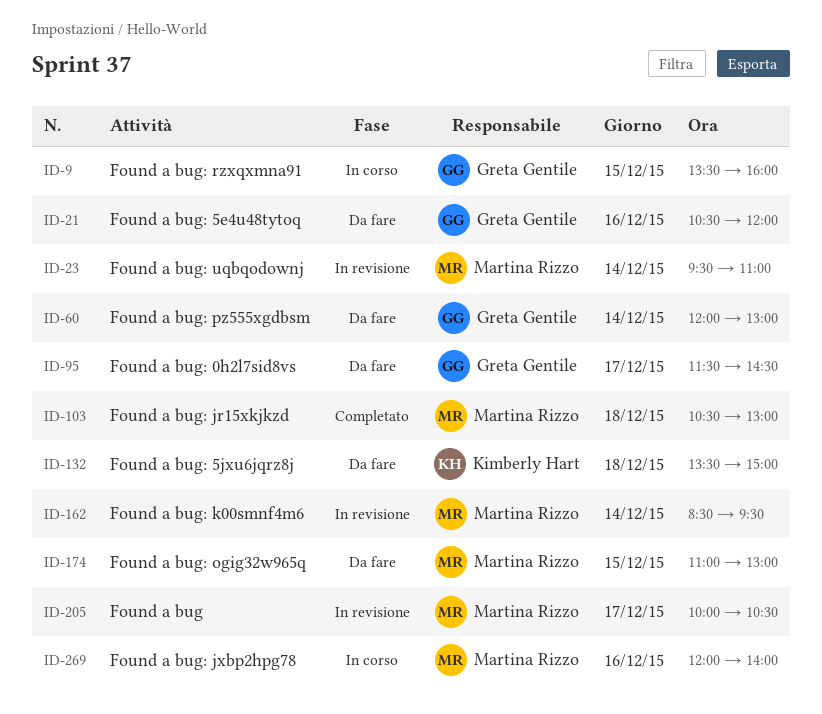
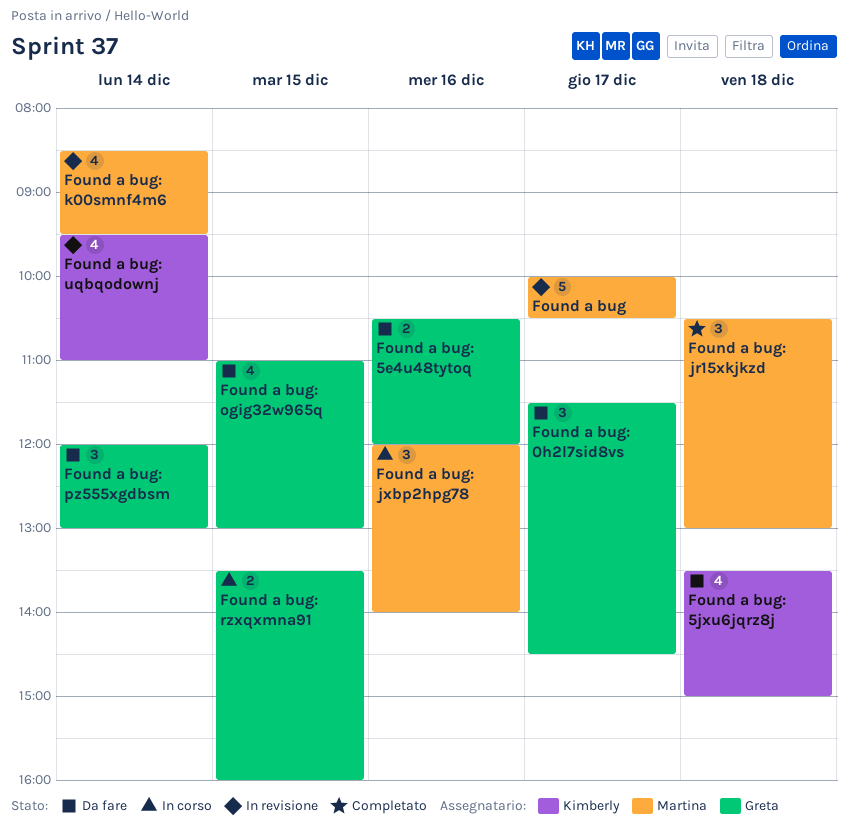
Found a bug: ogig32w965q, owner: Martina Rizzo -> Greta Gentile
Found a bug: uqbqodownj, owner: Martina Rizzo -> Kimberly Hart

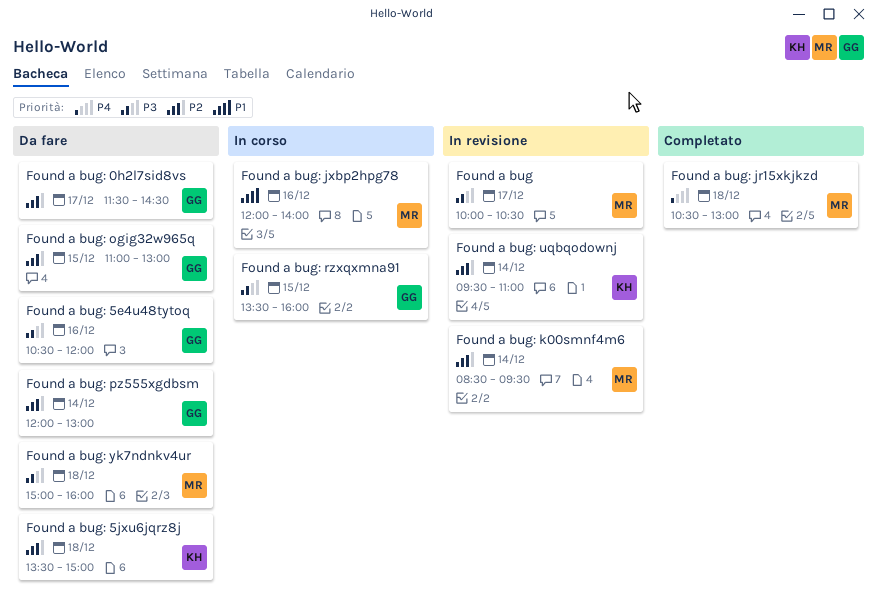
Found a bug: yk7ndnkv4ur: none -> present

